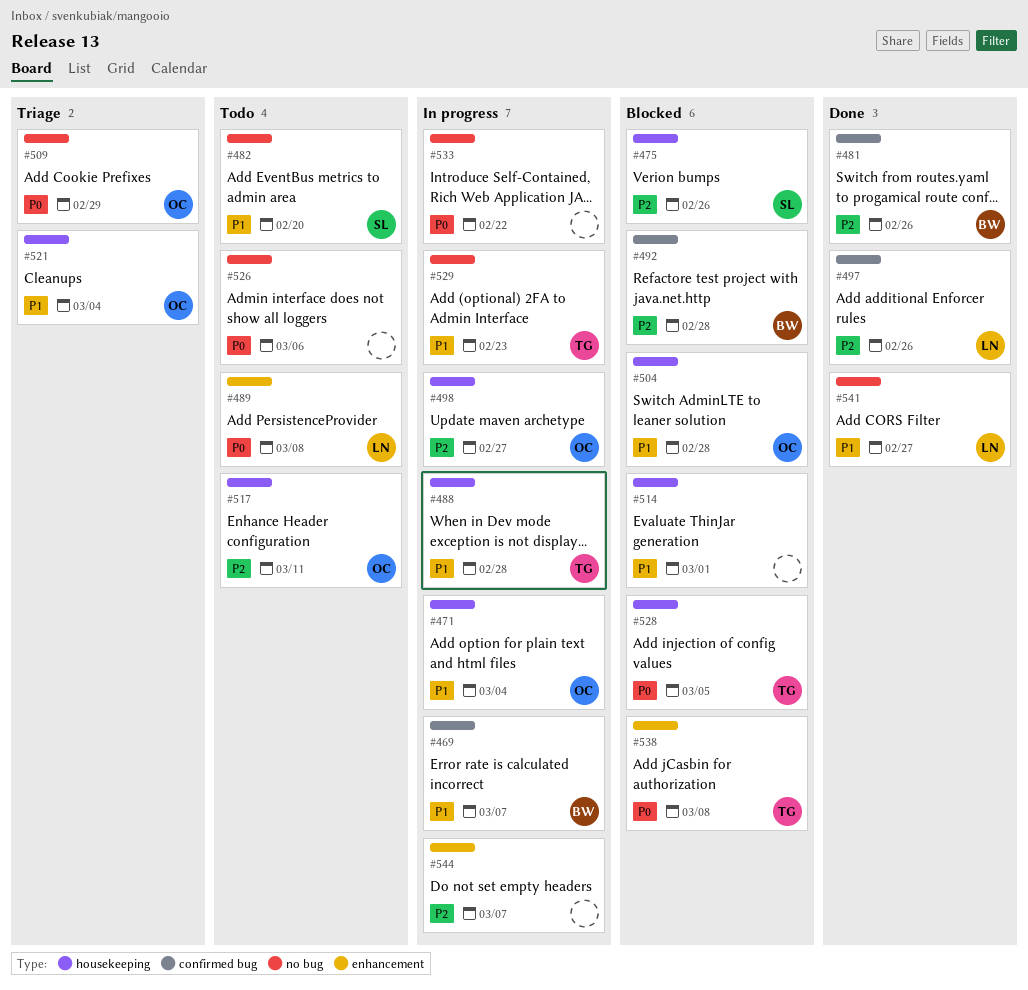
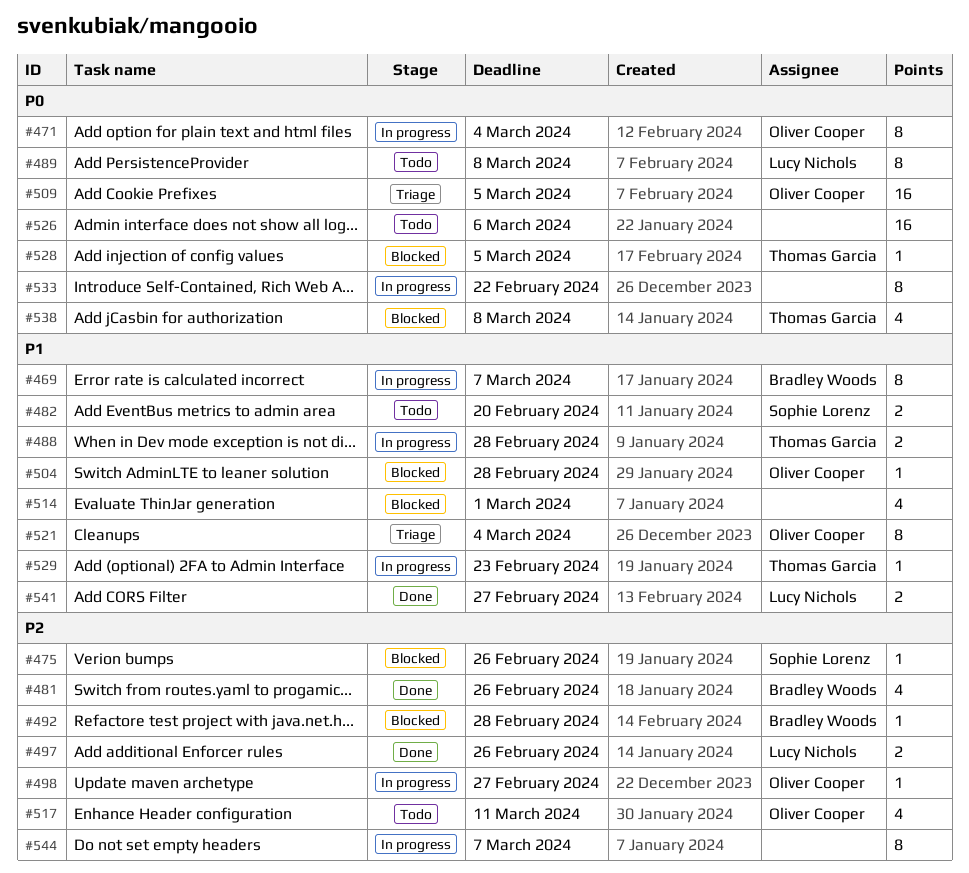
#471, priority: P1 -> P0
#509, due: Feb 29 -> Mar 5

